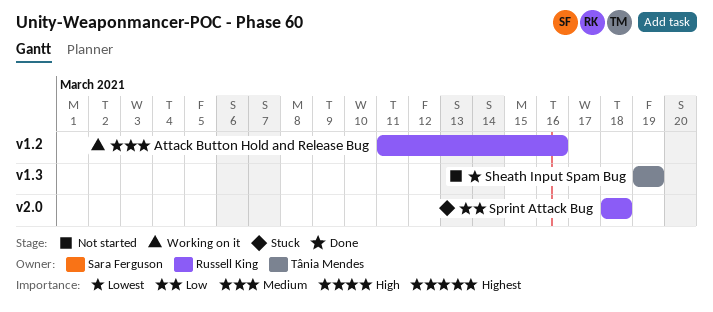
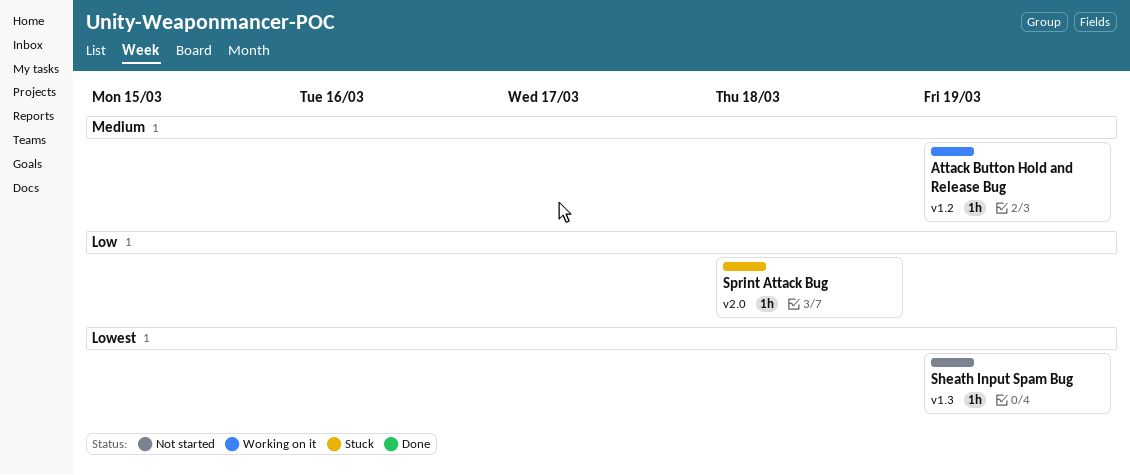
Attack Button Hold and Release Bug, due: Mar 16 -> Mar 19

